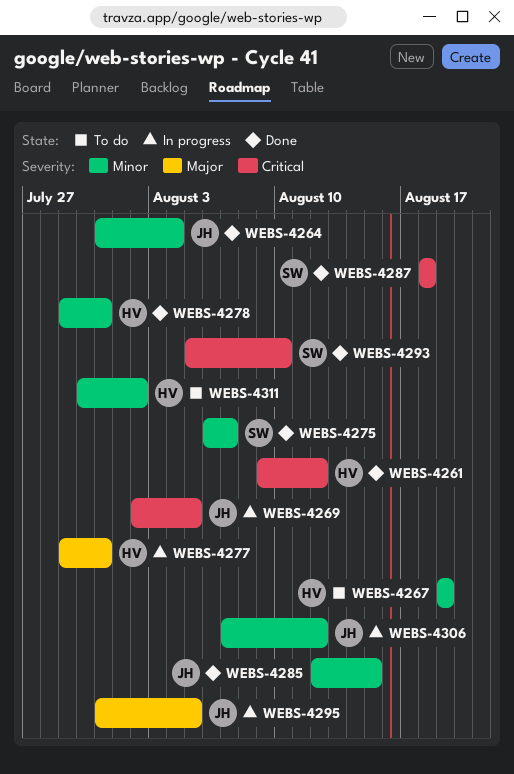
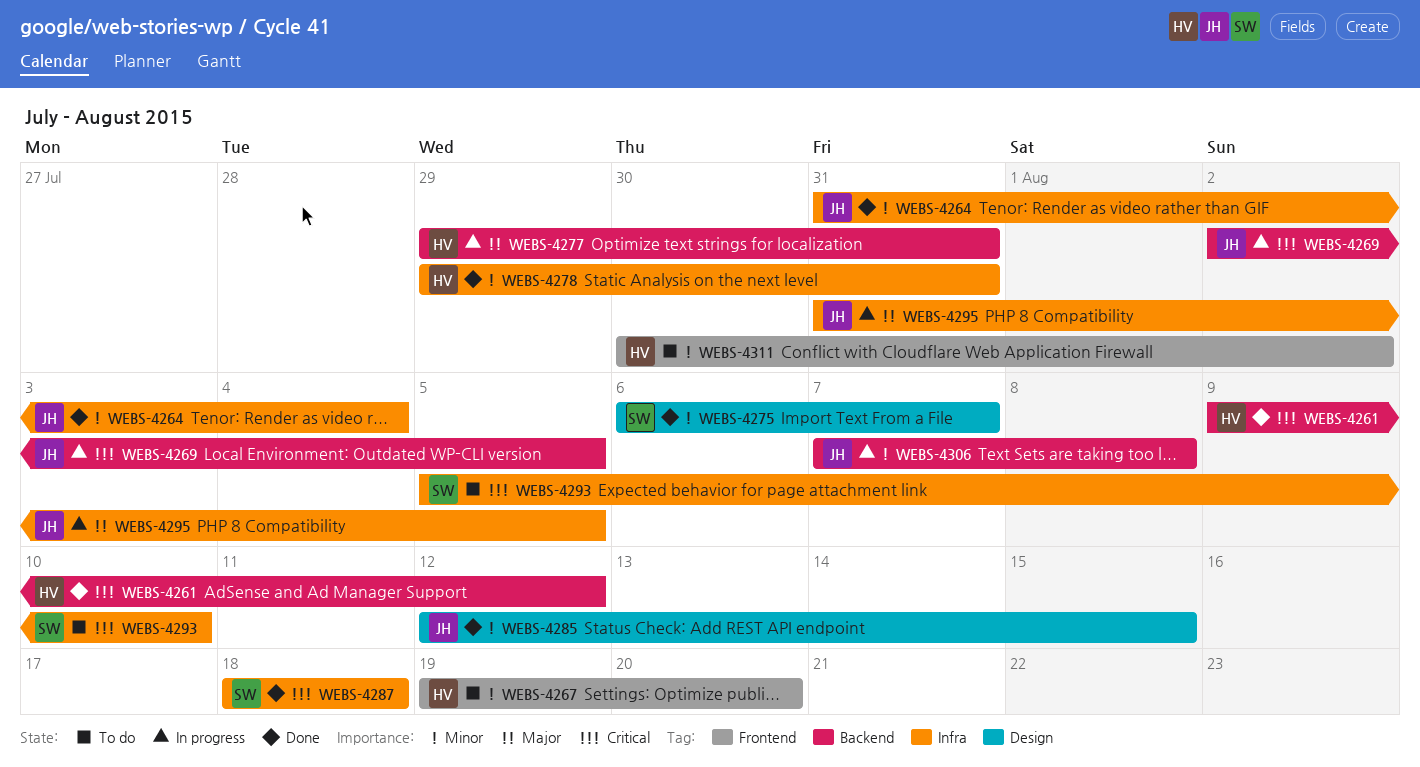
WEBS-4267, due: Aug 19 -> Aug 20
WEBS-4293, status: Done -> To do
WEBS-4306, due: Aug 12 -> Aug 8

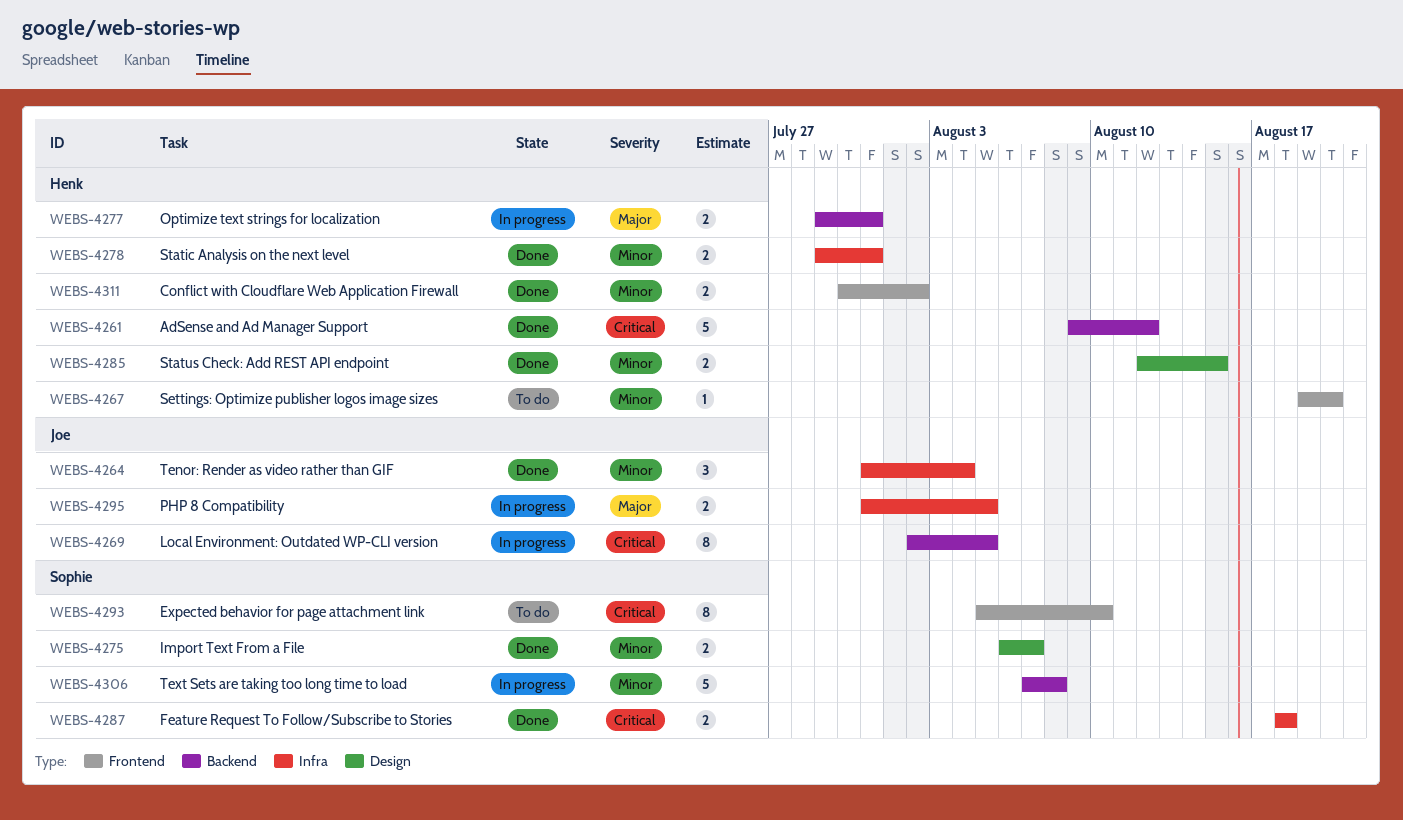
WEBS-4285, owner: Joe -> Henk
WEBS-4293, label: Infra -> Frontend
WEBS-4306, owner: Joe -> Sophie
WEBS-4311, status: To do -> Done

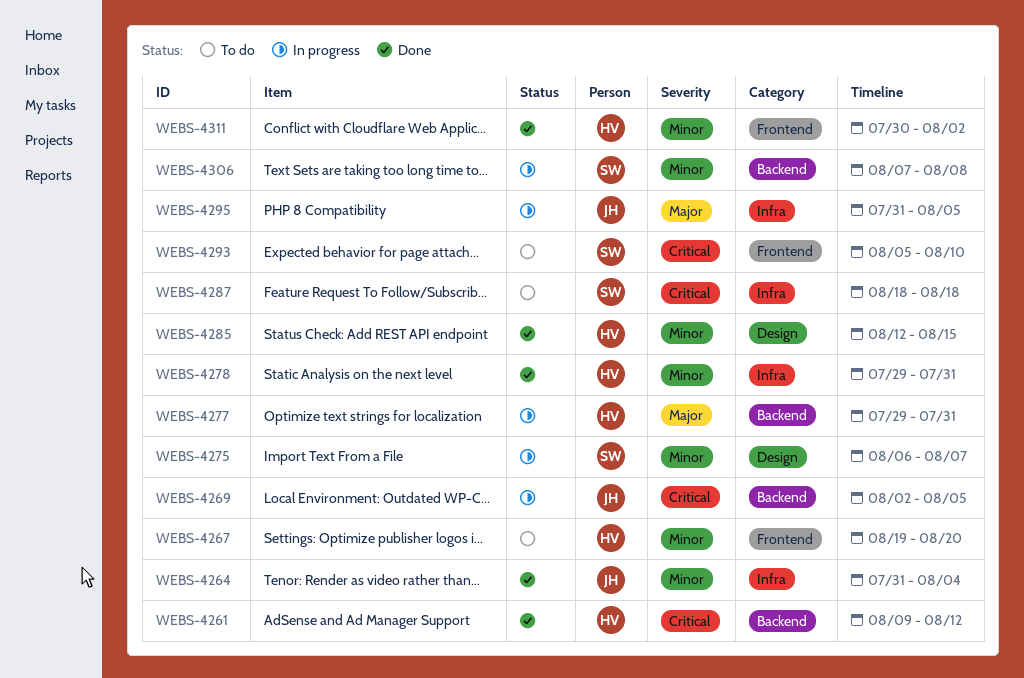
WEBS-4275, status: Done -> In progress
WEBS-4287, status: Done -> To do

